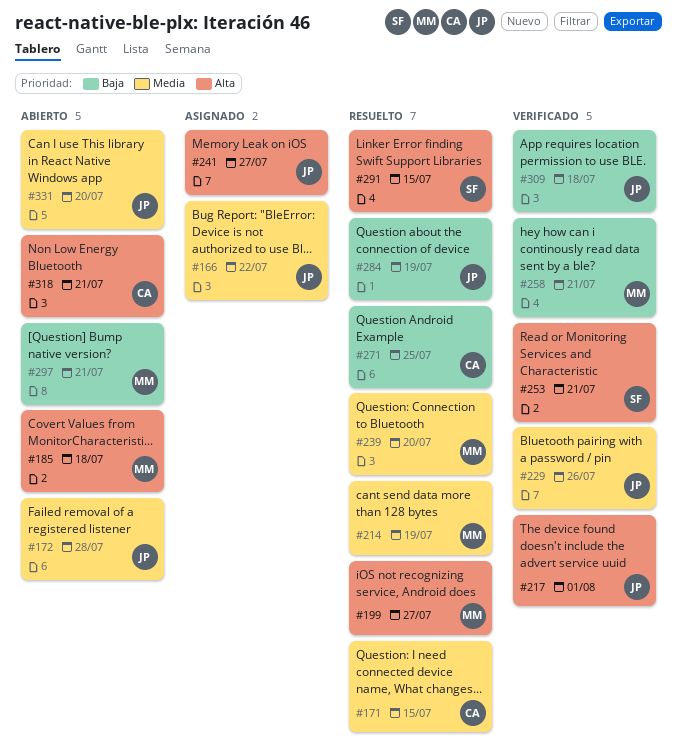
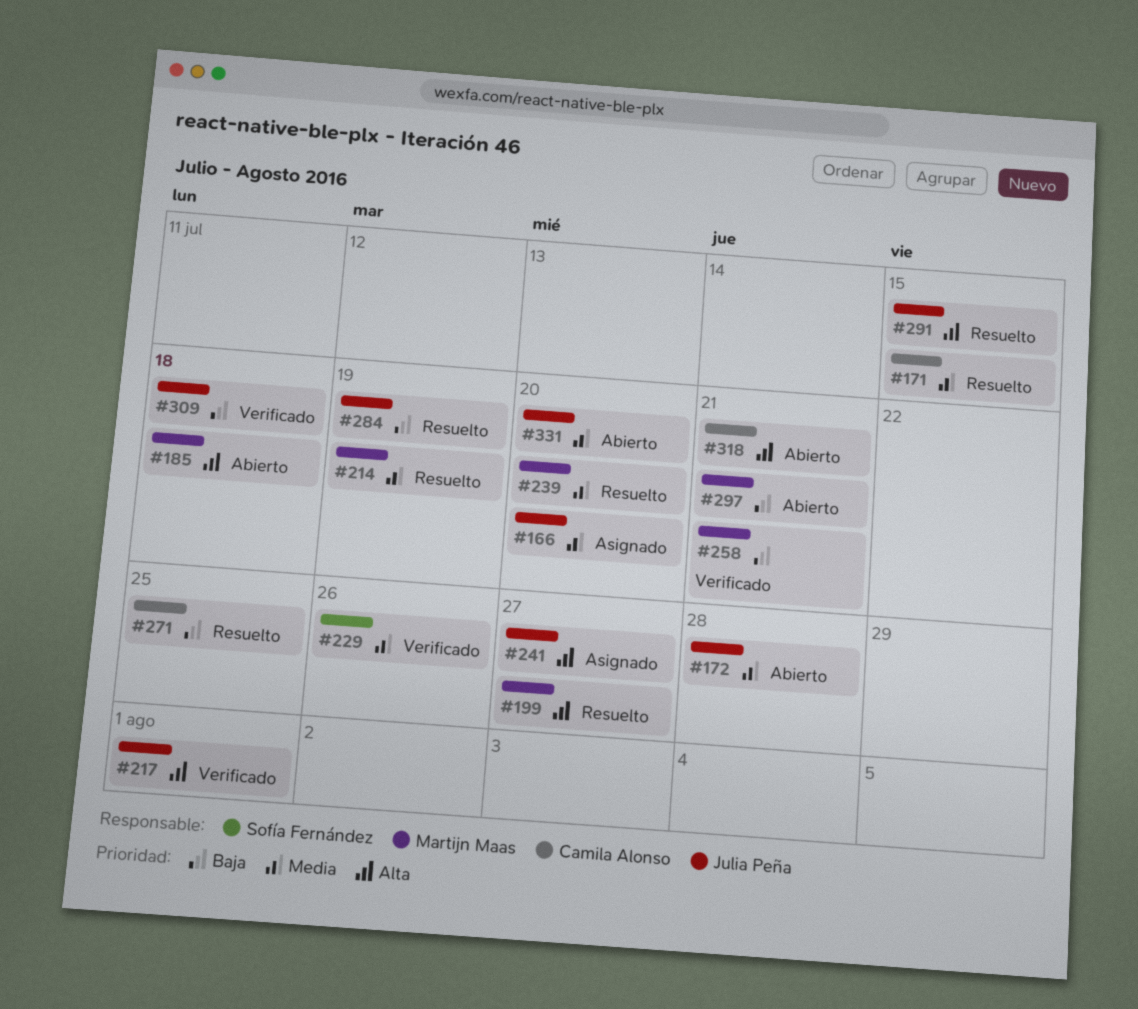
#166, due: Jul 22 -> Jul 20
#229, owner: Julia Peña -> Sofía Fernández
#253: present -> none
#291, owner: Sofía Fernández -> Julia Peña

